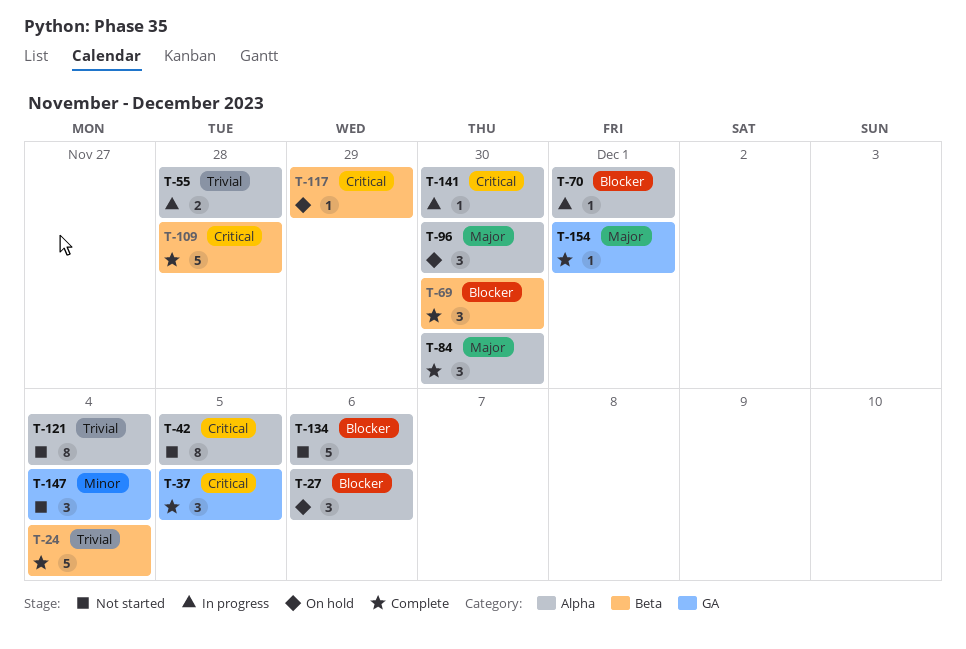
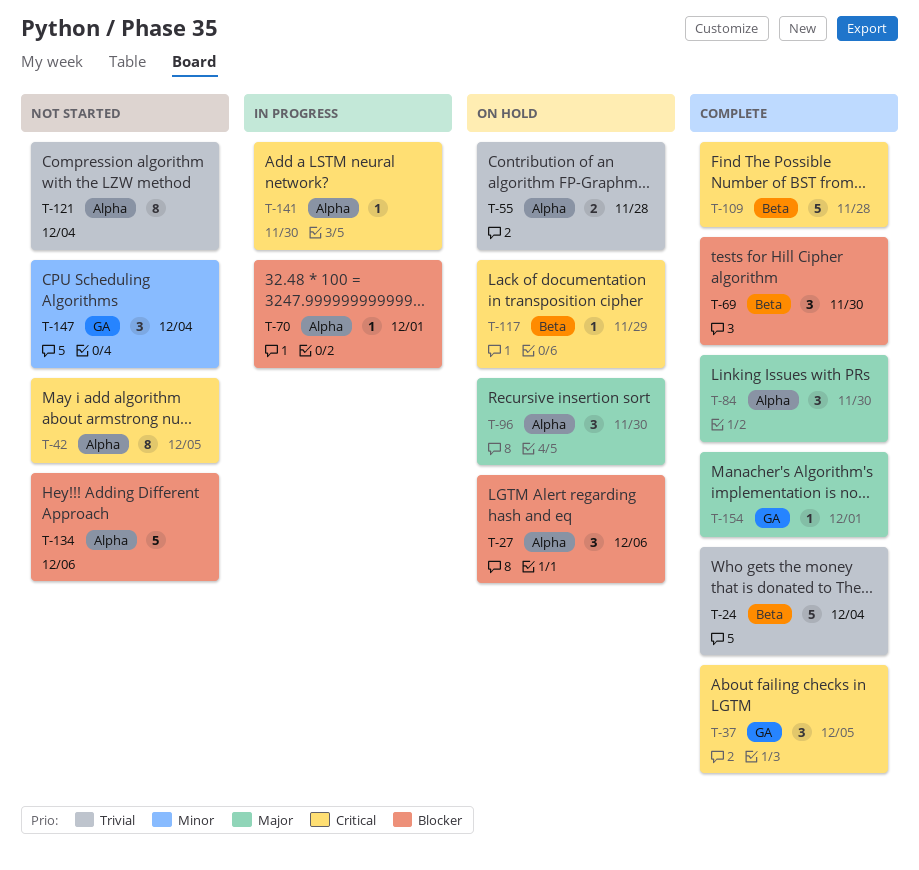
T-55, status: In progress -> On hold

